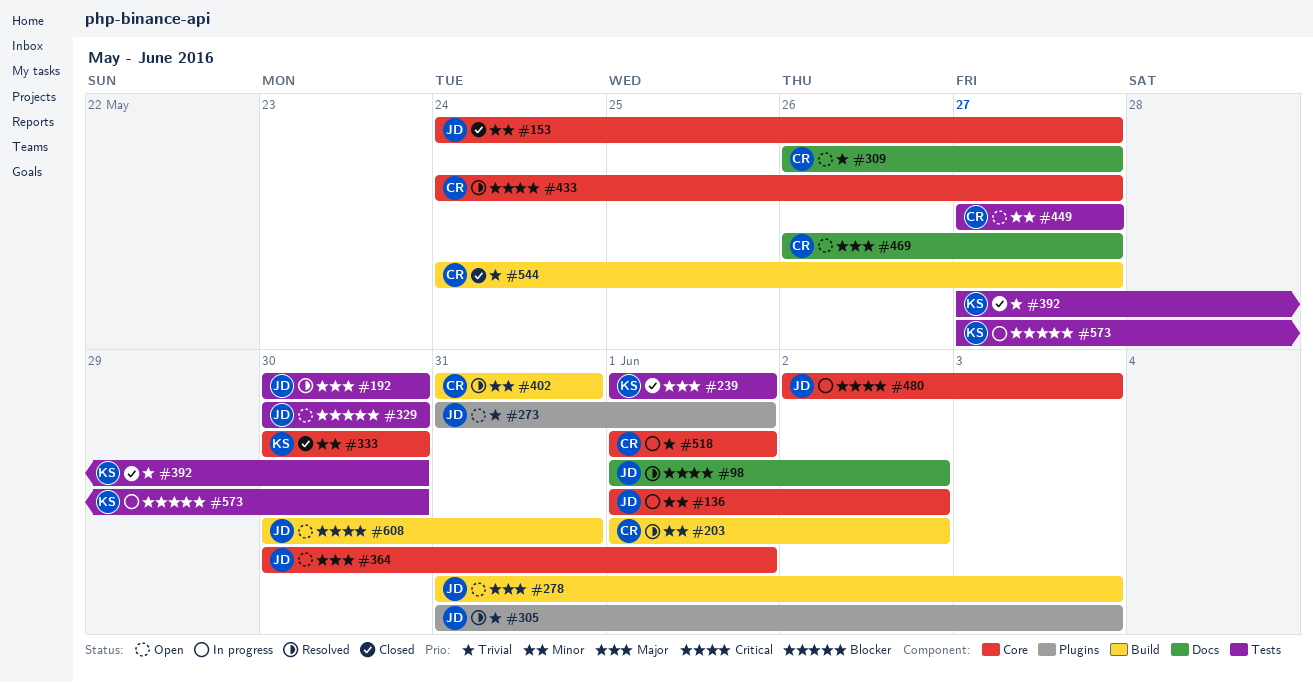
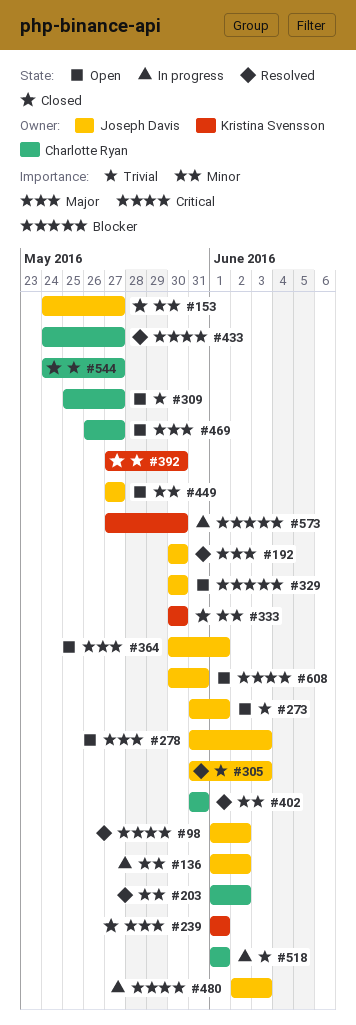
#309, start: May 26 -> May 25
#449, owner: Charlotte Ryan -> Joseph Davis

